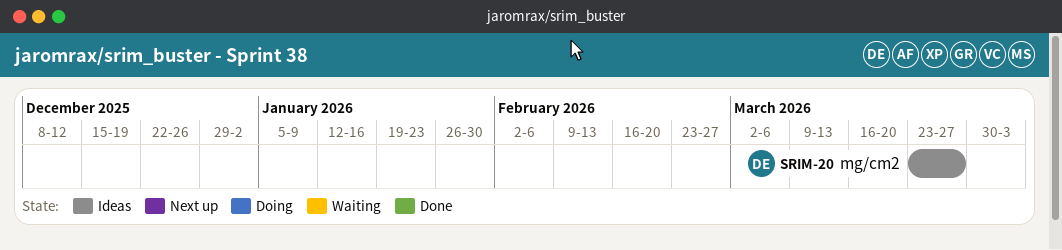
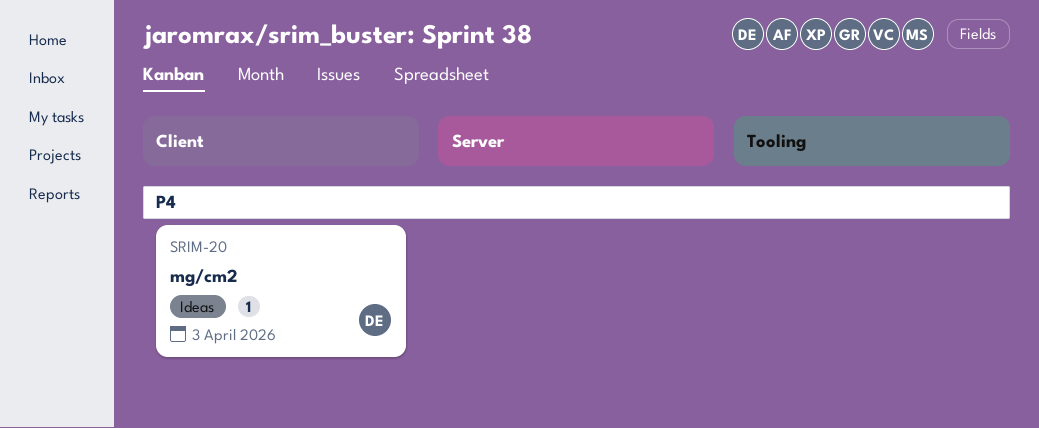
SRIM-20, due: Mar 27 -> Apr 3

